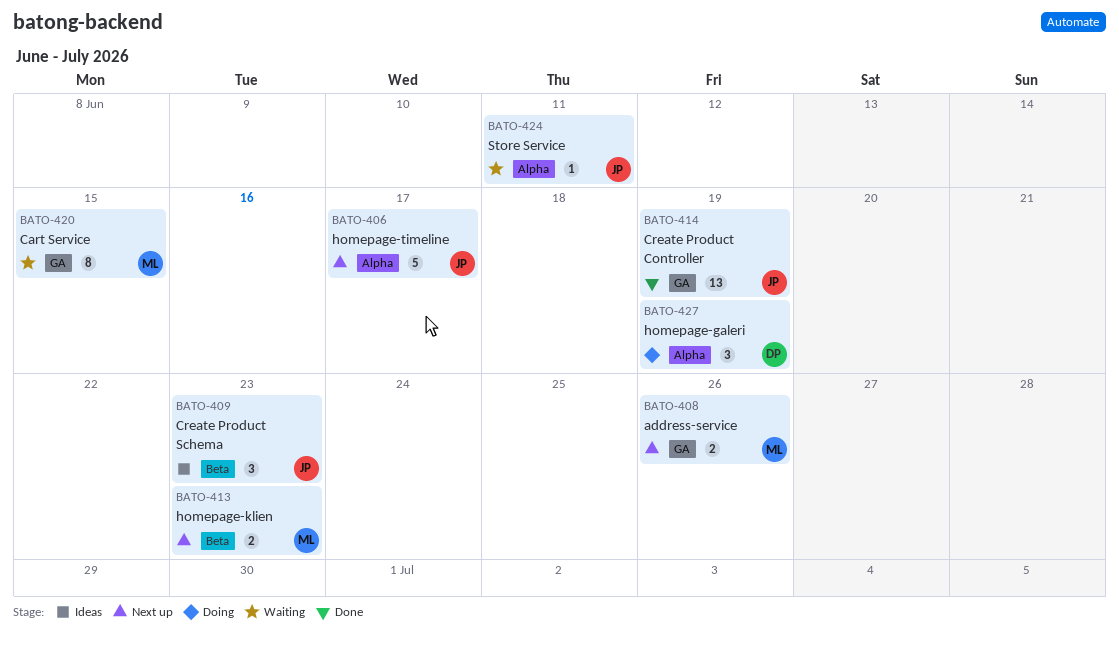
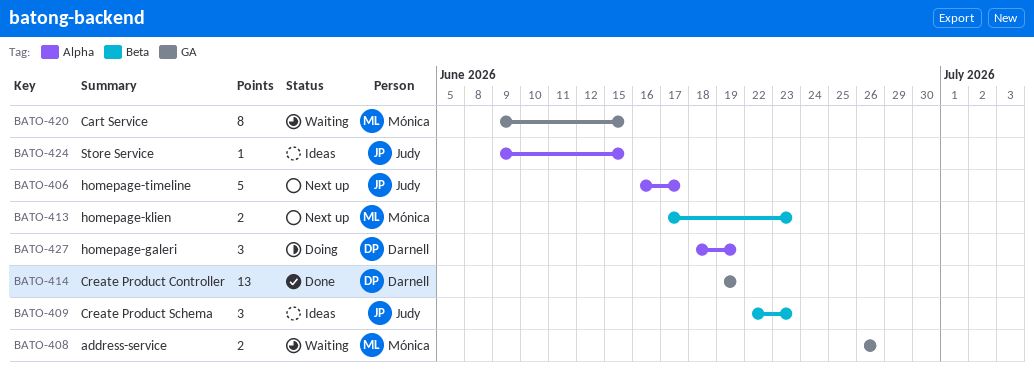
BATO-408, status: Next up -> Waiting
BATO-414, owner: Judy -> Darnell
BATO-424, status: Waiting -> Ideas
BATO-424, due: Jun 11 -> Jun 15

